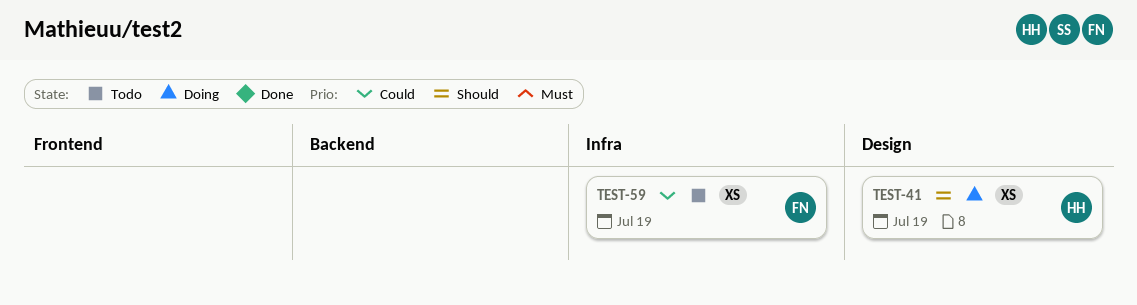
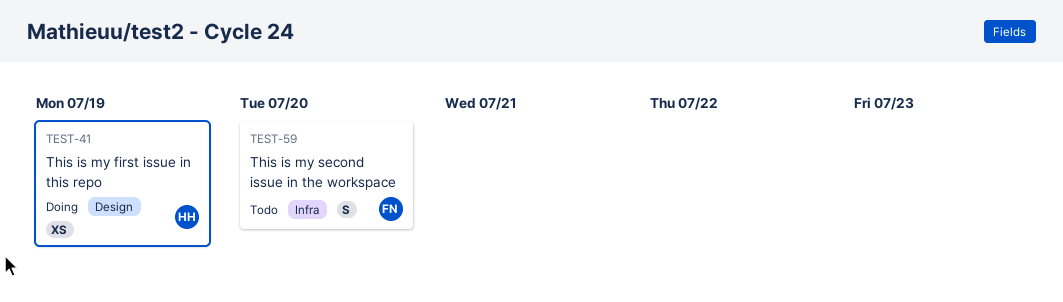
TEST-59, estimate: XS -> S
TEST-59, due: Jul 19 -> Jul 20

